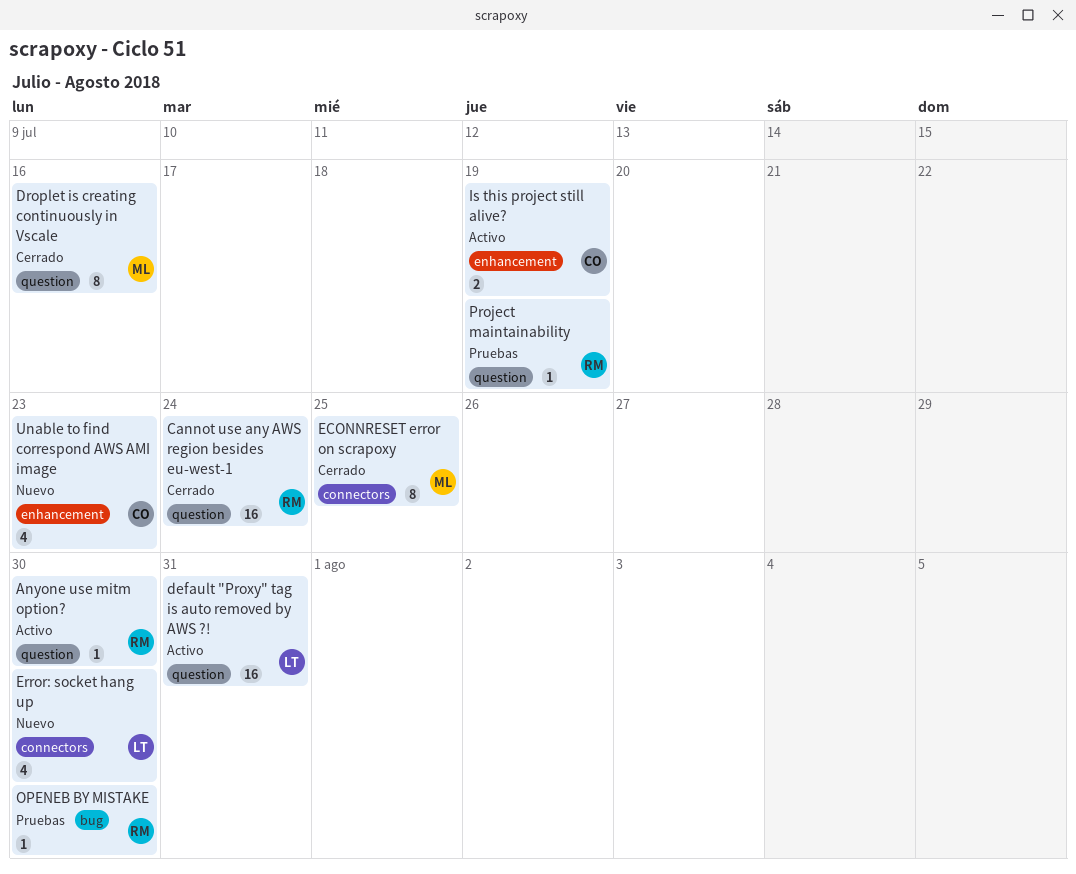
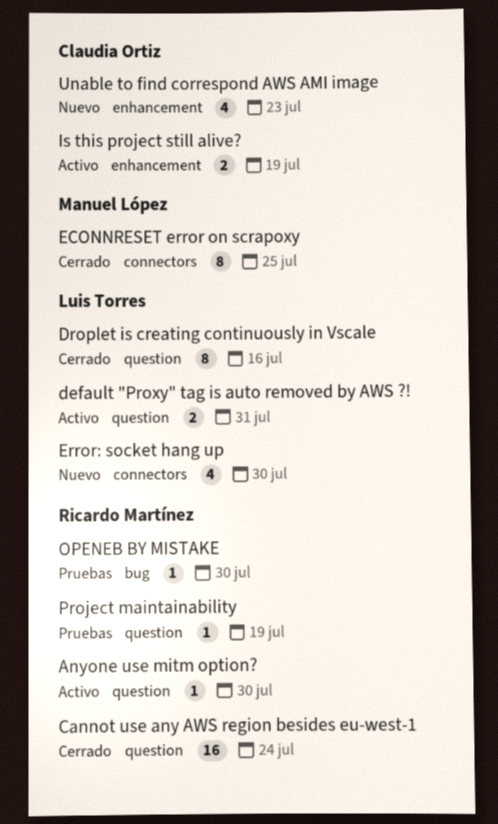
default "Proxy" tag is auto removed by AWS ?!, estimate: 16 -> 2
Droplet is creating continuously in Vscale, owner: Manuel López -> Luis Torres

